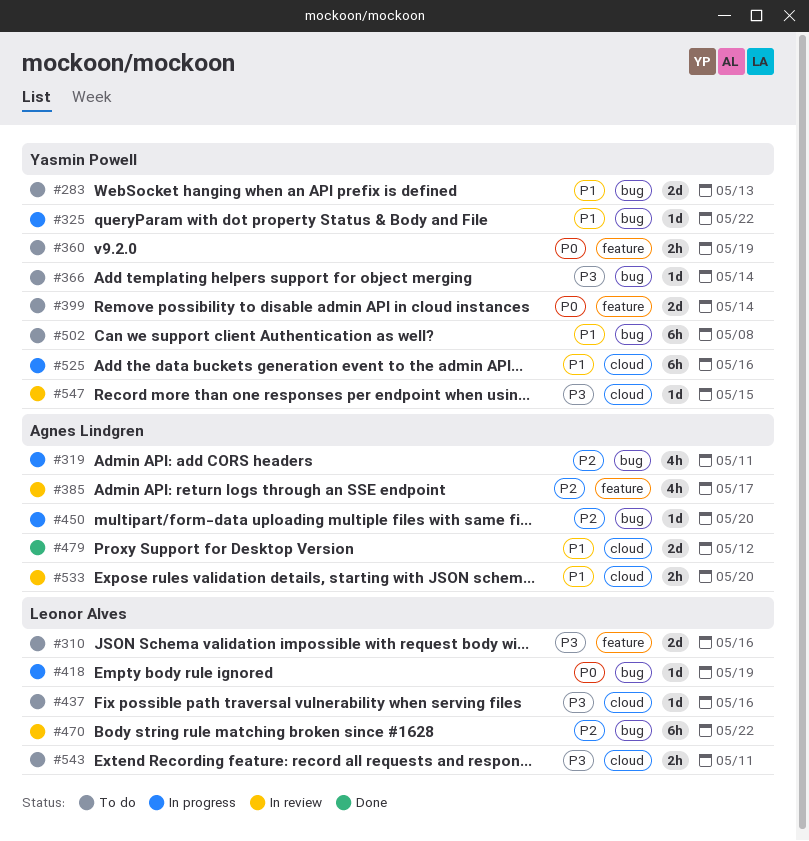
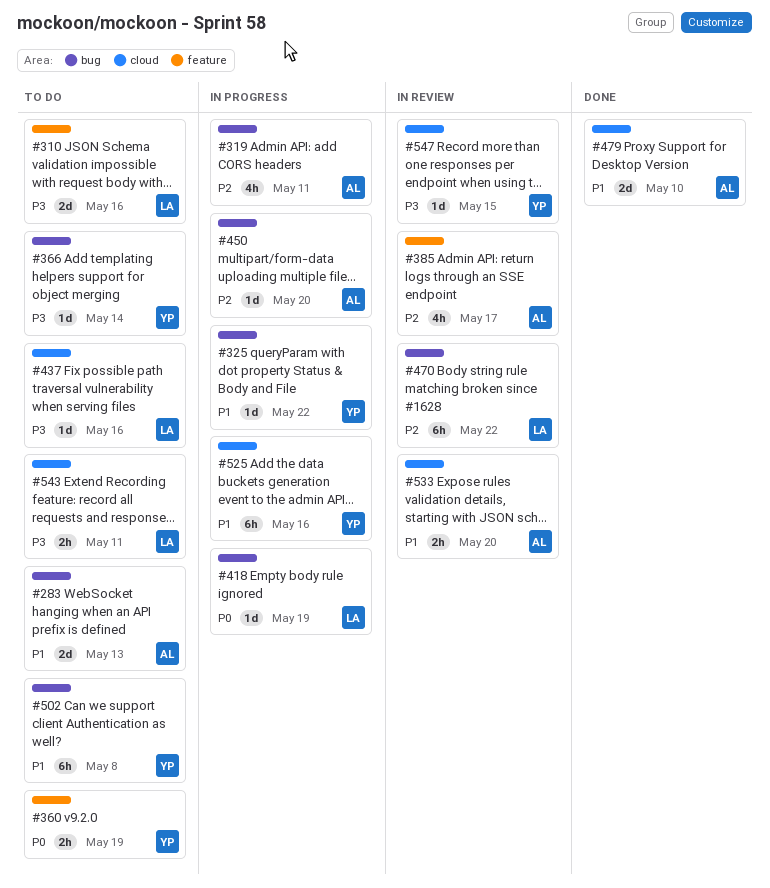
#283, owner: Yasmin Powell -> Agnes Lindgren
#399: present -> none
#479, due: May 12 -> May 10

